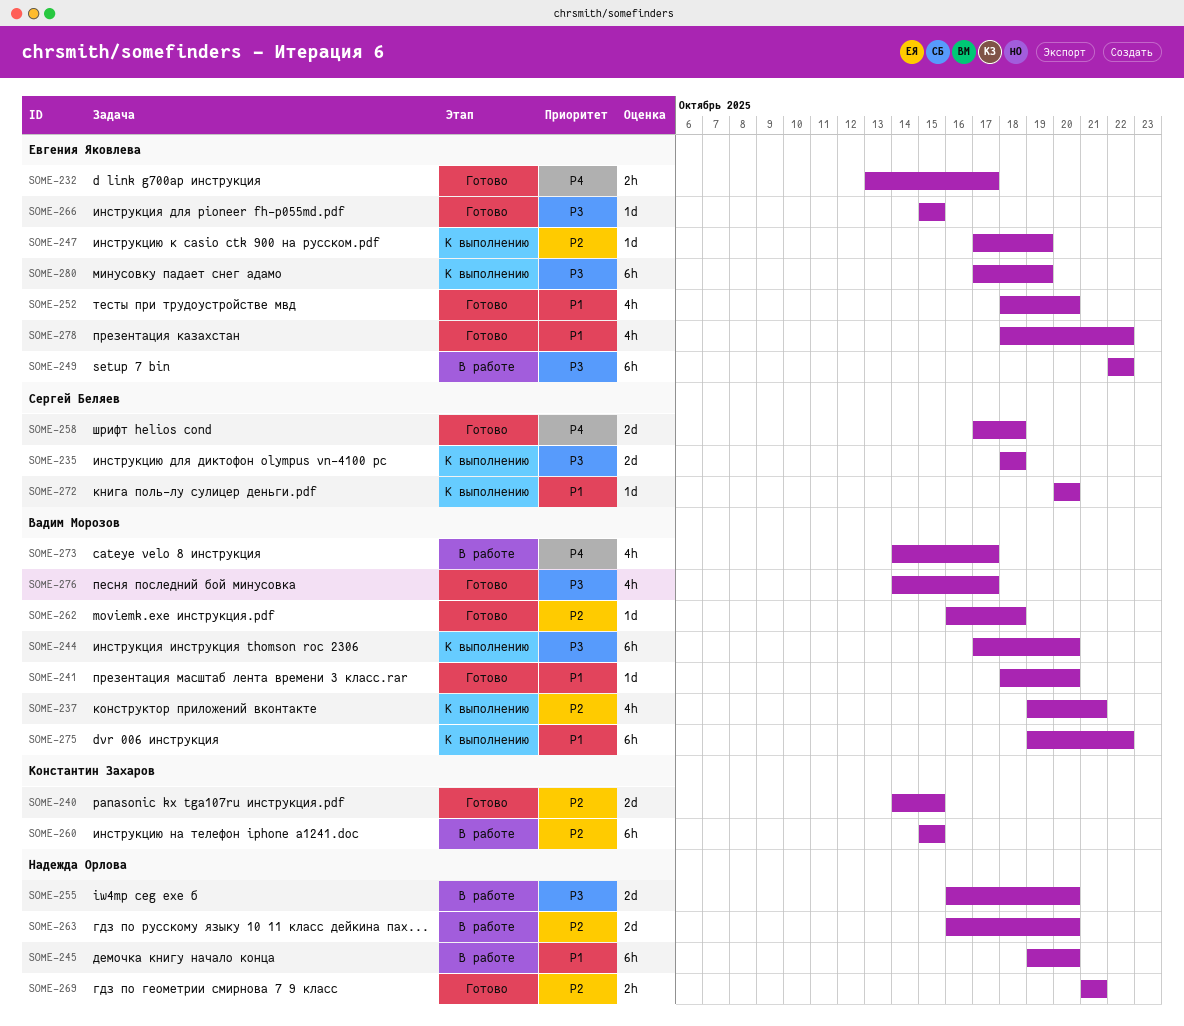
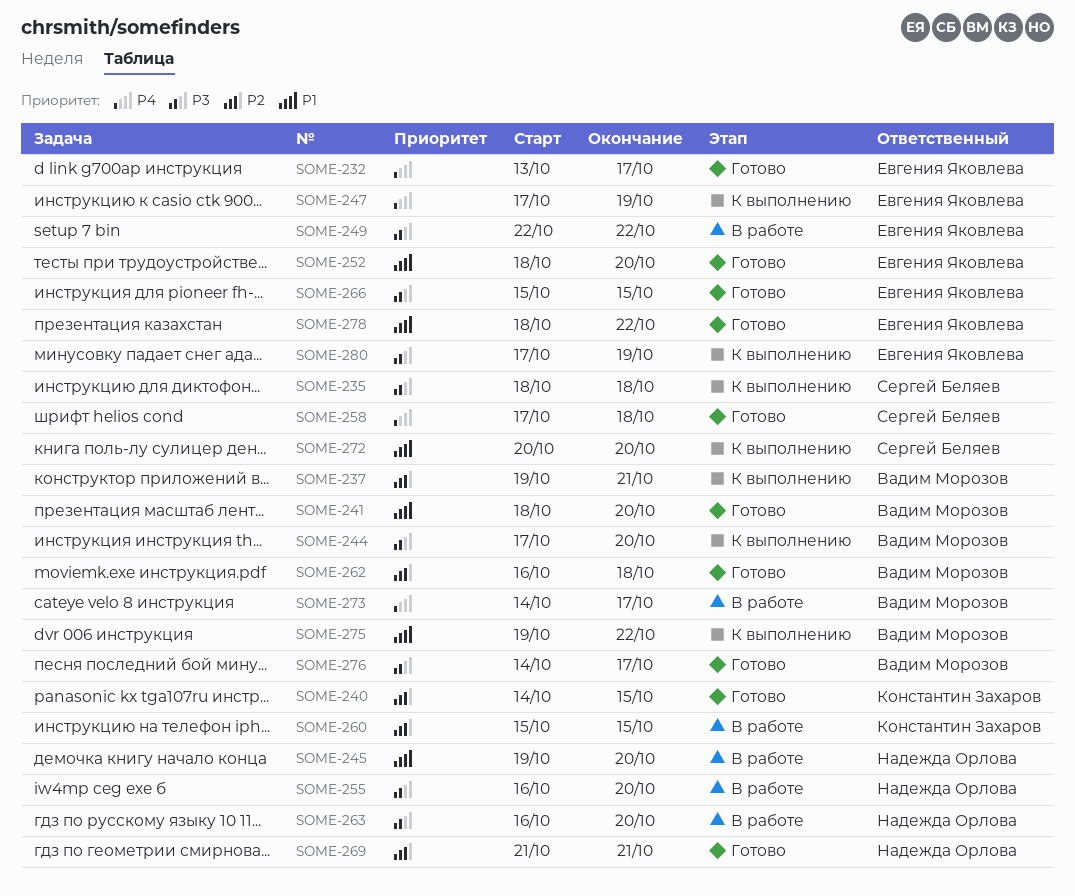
SOME-247, priority: P2 -> P4
SOME-263, priority: P2 -> P3

